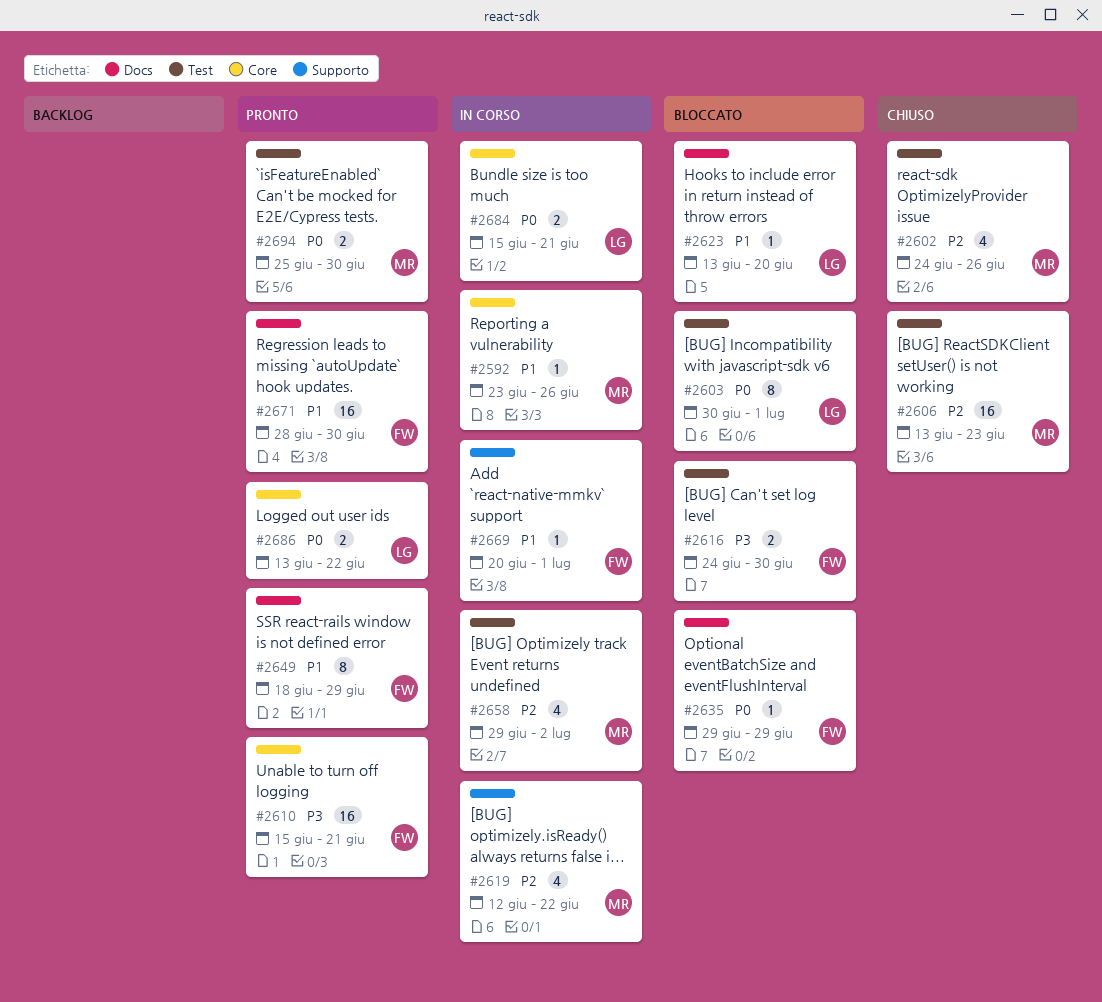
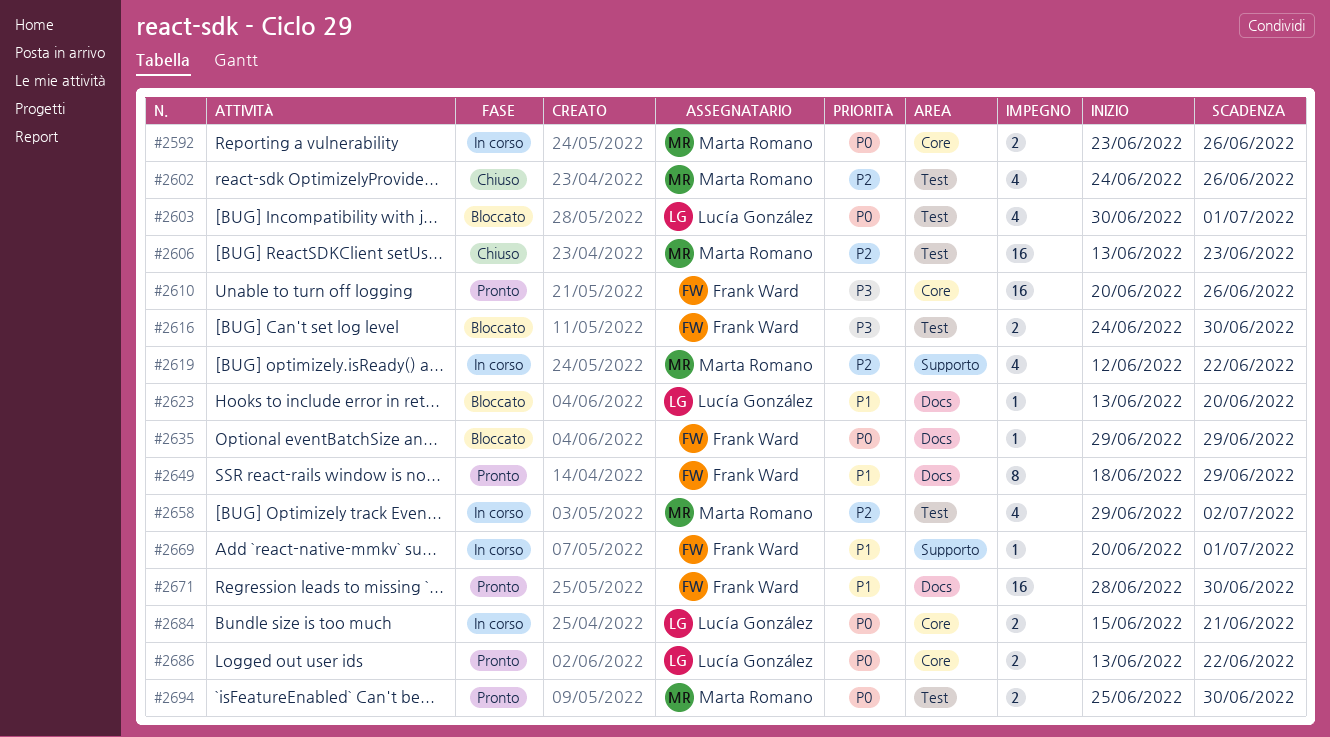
#2592, priority: P1 -> P0
#2592, estimate: 1 -> 2
#2603, estimate: 8 -> 4
#2610, start: Jun 15 -> Jun 20
#2610, due: Jun 21 -> Jun 26

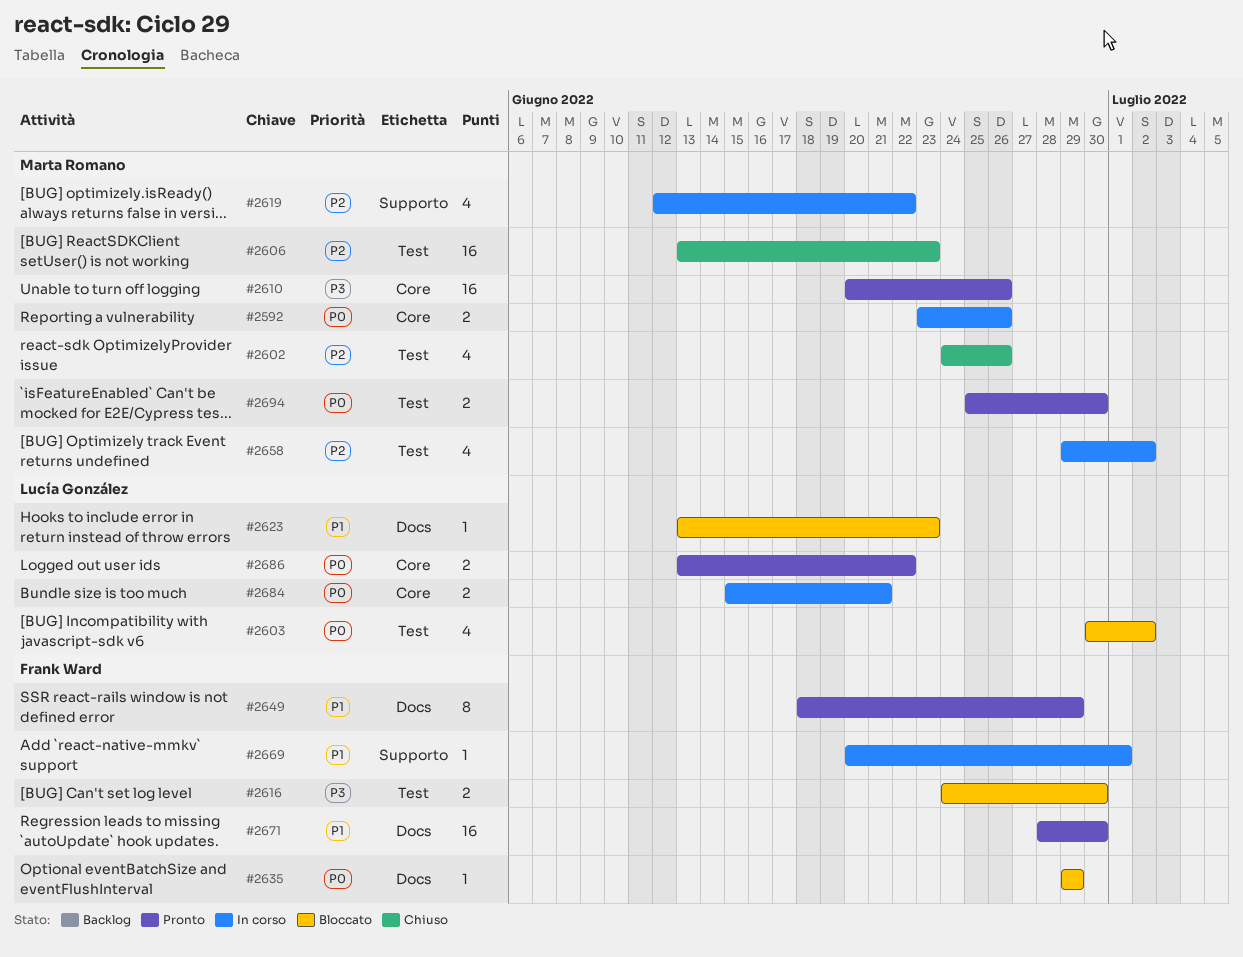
#2603, due: Jul 1 -> Jul 2
#2610, owner: Frank Ward -> Marta Romano
#2623, due: Jun 20 -> Jun 23

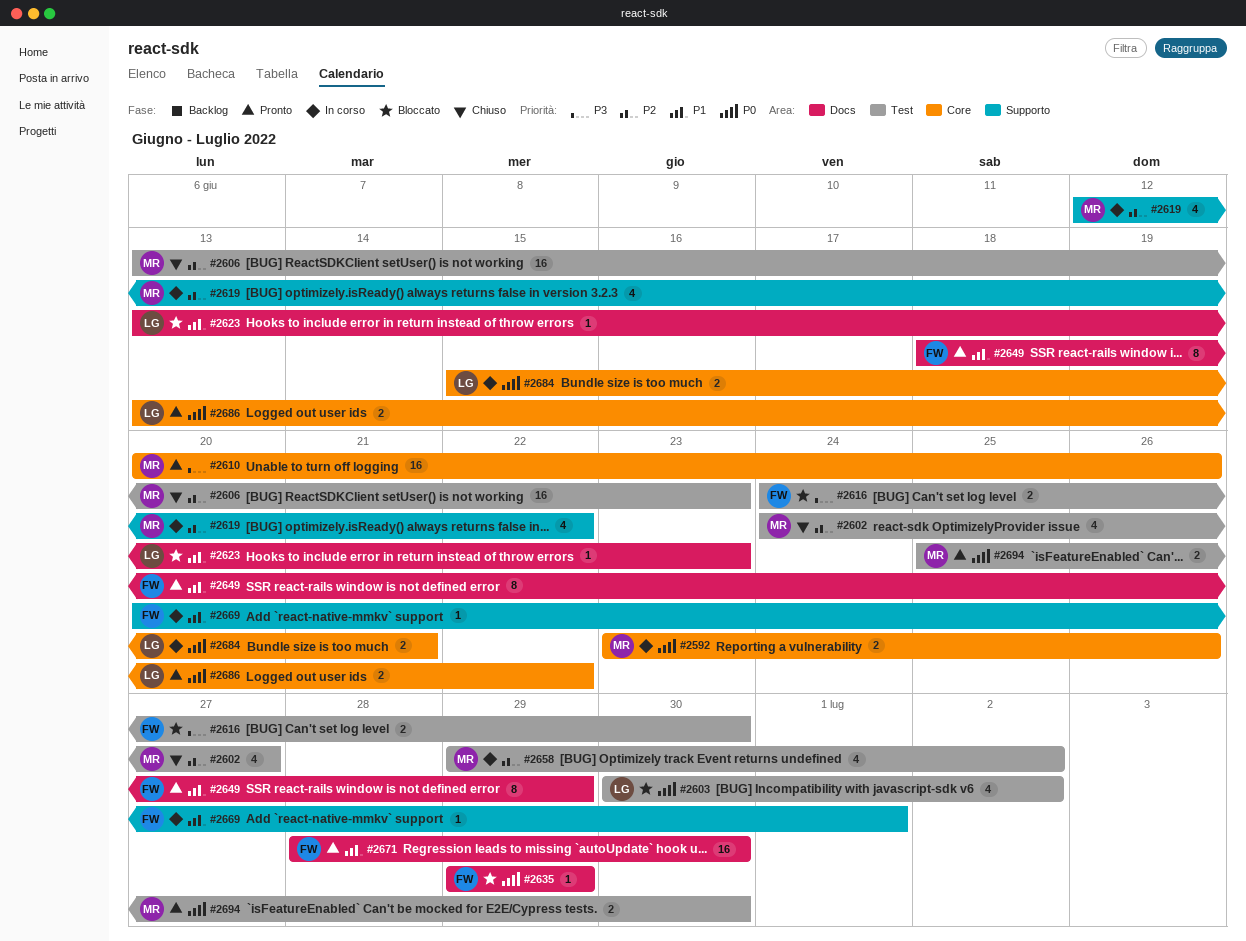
#2602, due: Jun 26 -> Jun 27

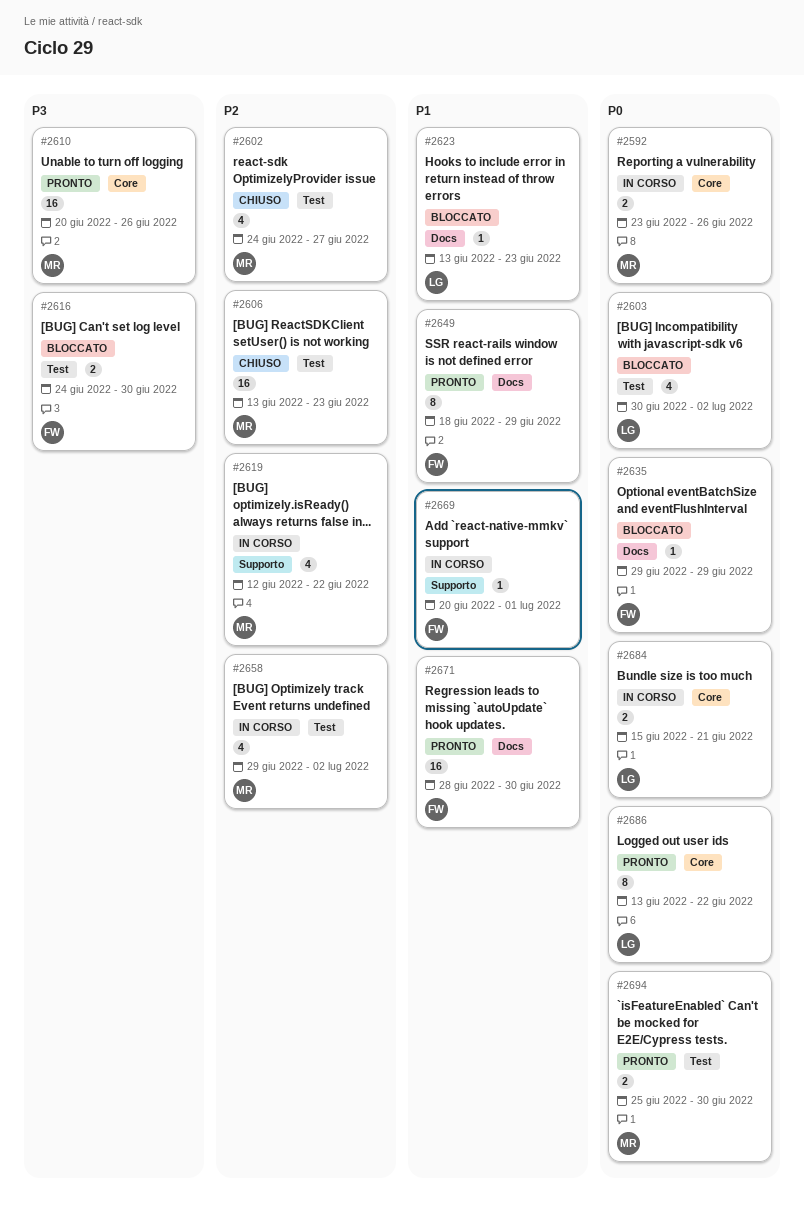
#2686, estimate: 2 -> 8

